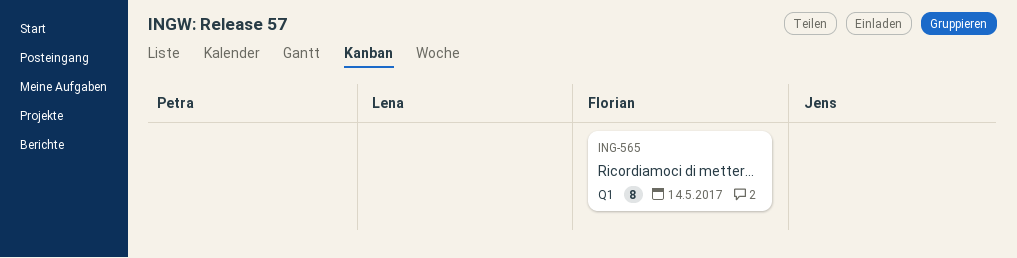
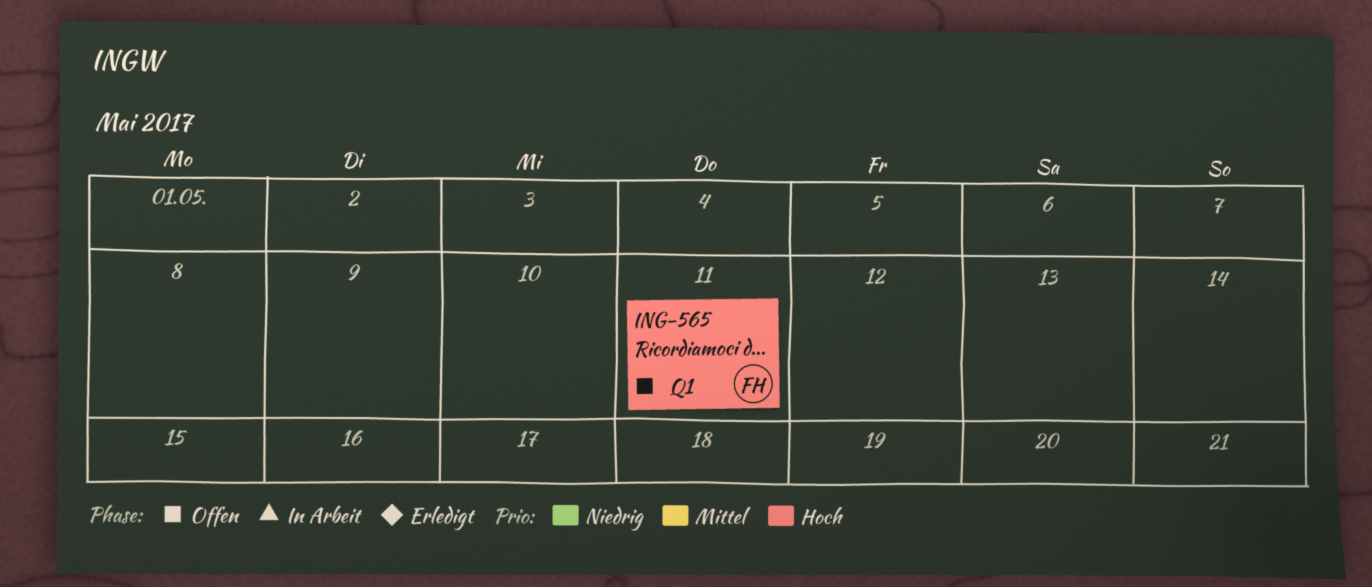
ING-565, due: May 14 -> May 11

